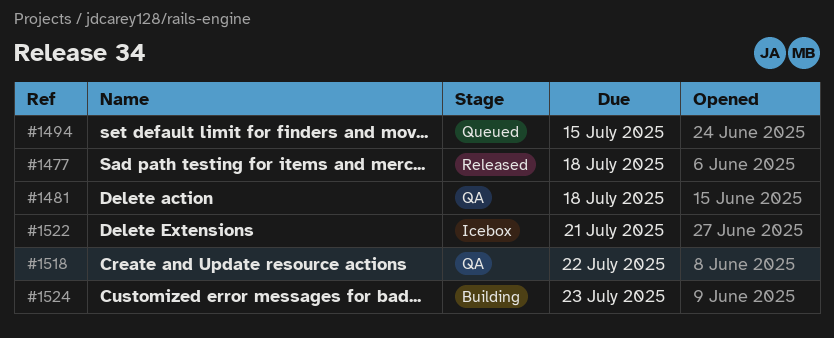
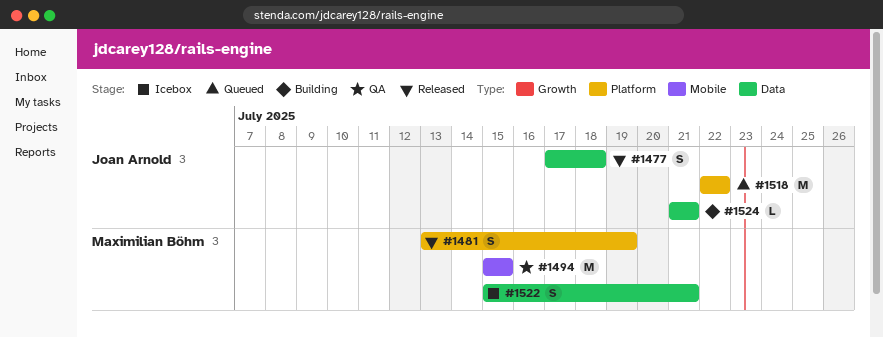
#1481, status: QA -> Released
#1481, due: Jul 18 -> Jul 19
#1494, status: Queued -> QA
#1518, status: QA -> Queued
#1524, due: Jul 23 -> Jul 21

